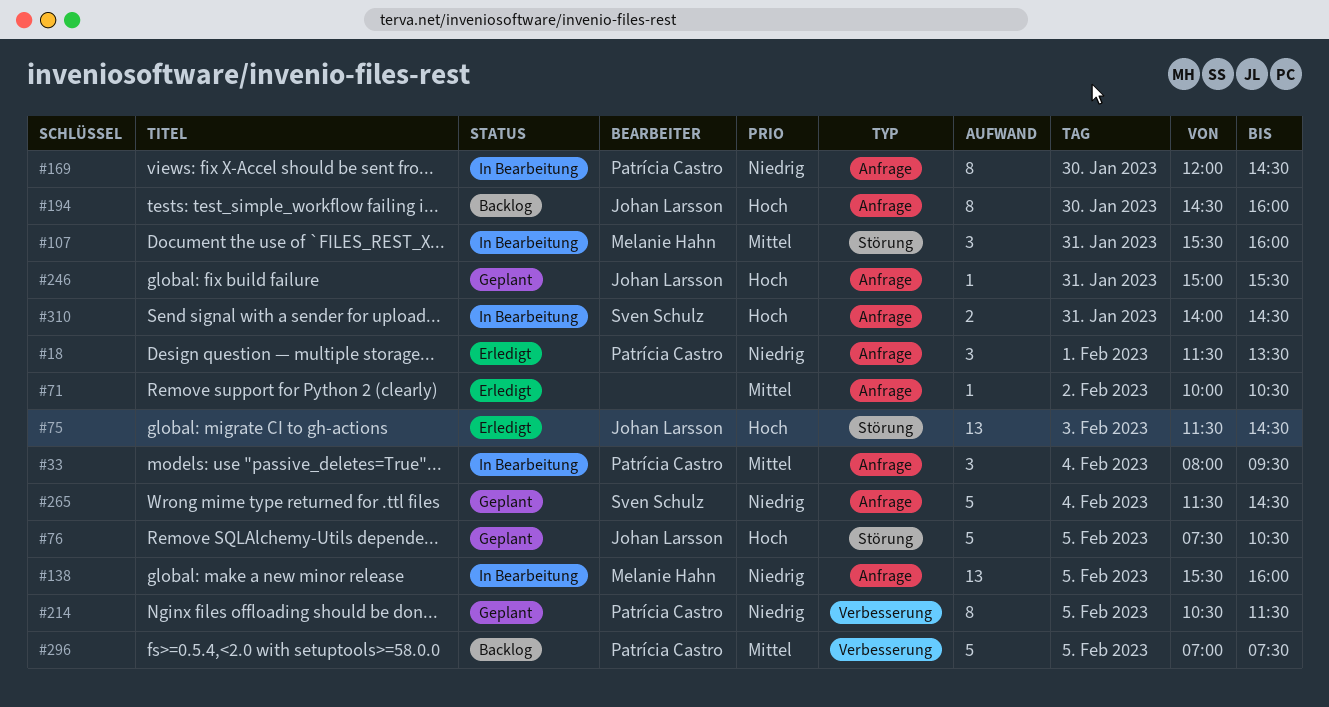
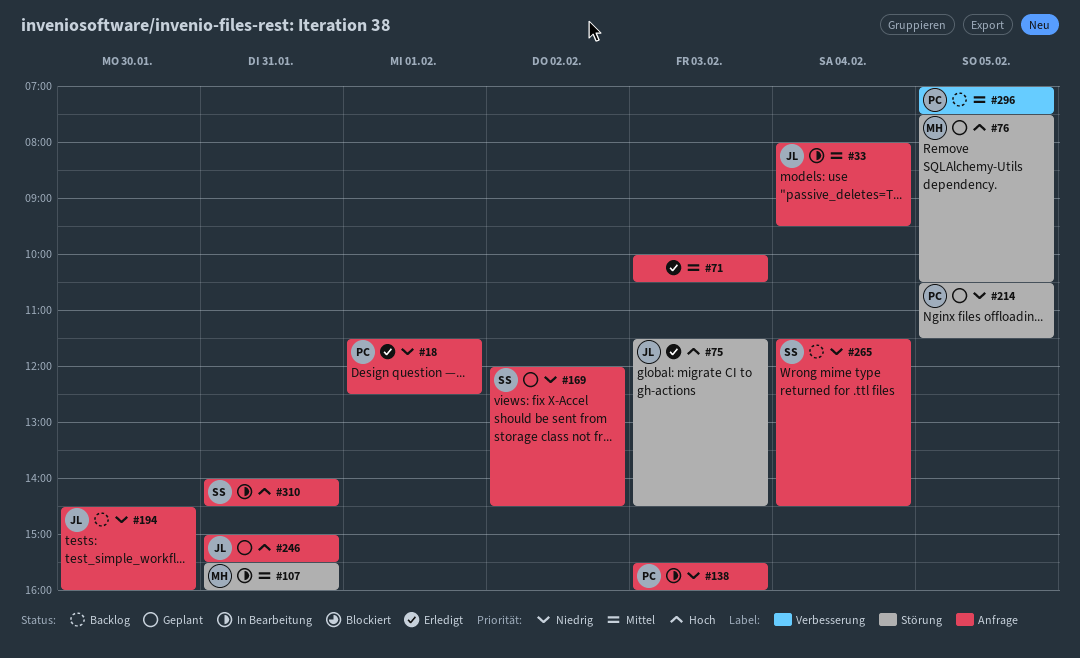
#18, ends: 13:30 -> 12:30
#33, owner: Patrícia Castro -> Johan Larsson
#71, day: Feb 2 -> Feb 3
#76, owner: Johan Larsson -> Melanie Hahn
#138, owner: Melanie Hahn -> Patrícia Castro
#138, day: Feb 5 -> Feb 3
#169, status: In Bearbeitung -> Geplant
#169, owner: Patrícia Castro -> Sven Schulz
#169, day: Jan 30 -> Feb 2
#194, priority: Hoch -> Niedrig
#214, label: Verbesserung -> Störung
#265, status: Geplant -> Backlog

